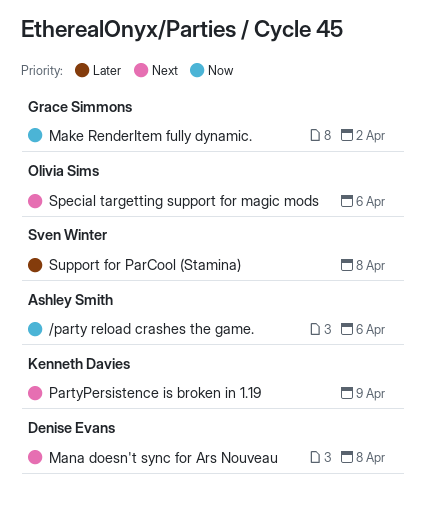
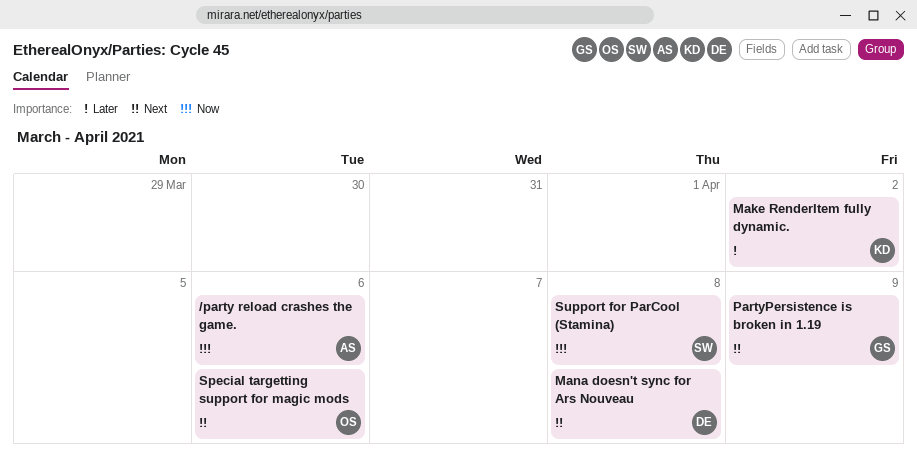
Make RenderItem fully dynamic., owner: Grace Simmons -> Kenneth Davies
Make RenderItem fully dynamic., priority: Now -> Later
PartyPersistence is broken in 1.19, owner: Kenneth Davies -> Grace Simmons
Support for ParCool (Stamina), priority: Later -> Now

